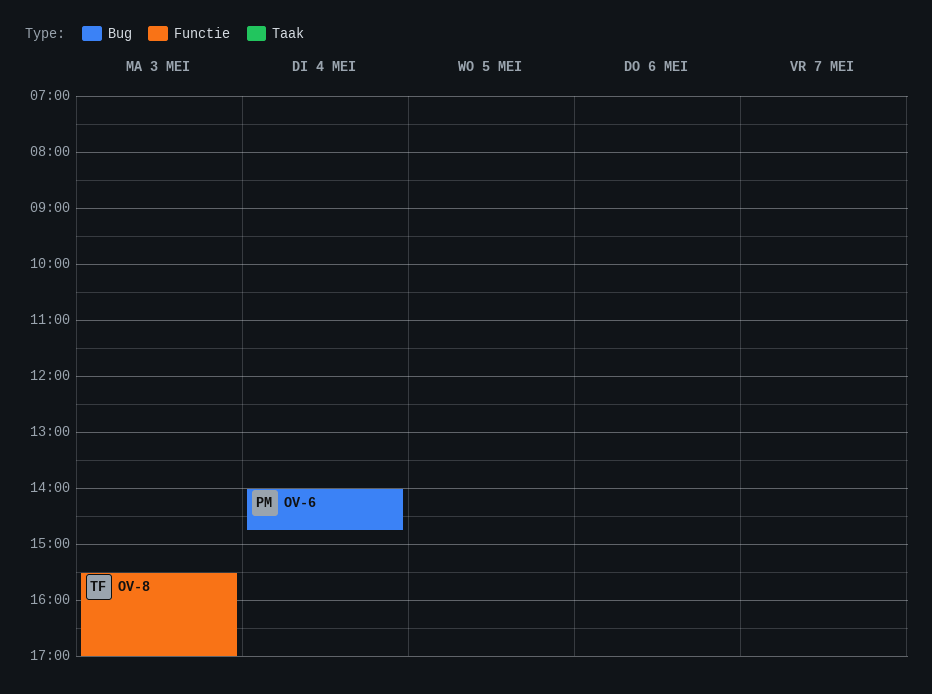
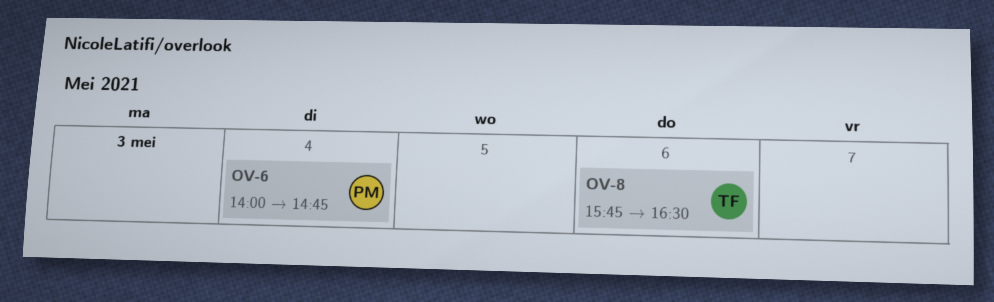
OV-8, day: May 3 -> May 6
OV-8, begins: 15:30 -> 15:45
OV-8, ends: 17:00 -> 16:30

